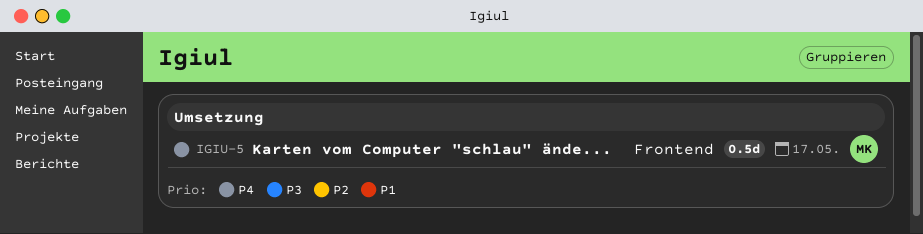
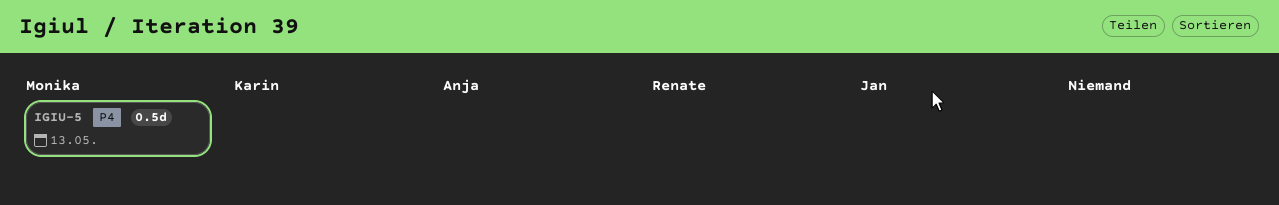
IGIU-5, due: May 17 -> May 13

